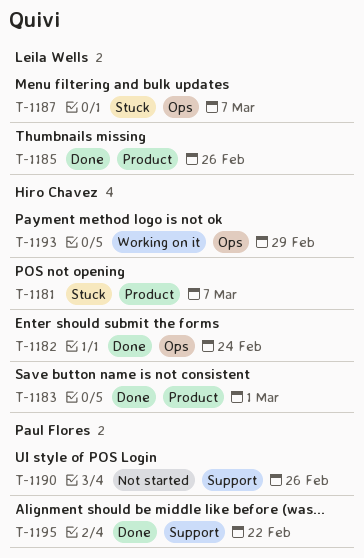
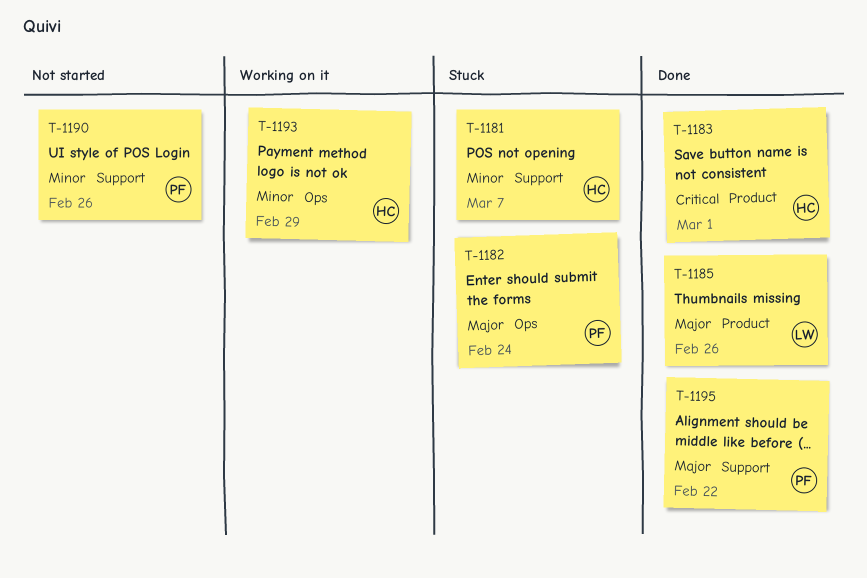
T-1181, label: Product -> Support
T-1182, status: Done -> Stuck
T-1182, owner: Hiro Chavez -> Paul Flores
T-1187: present -> none

